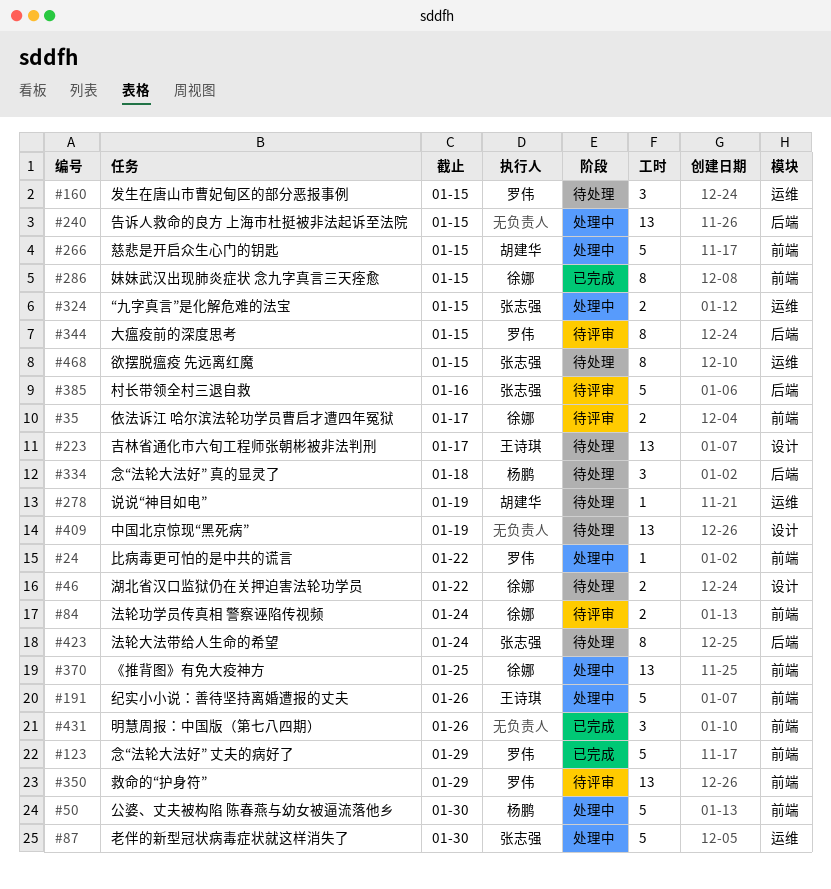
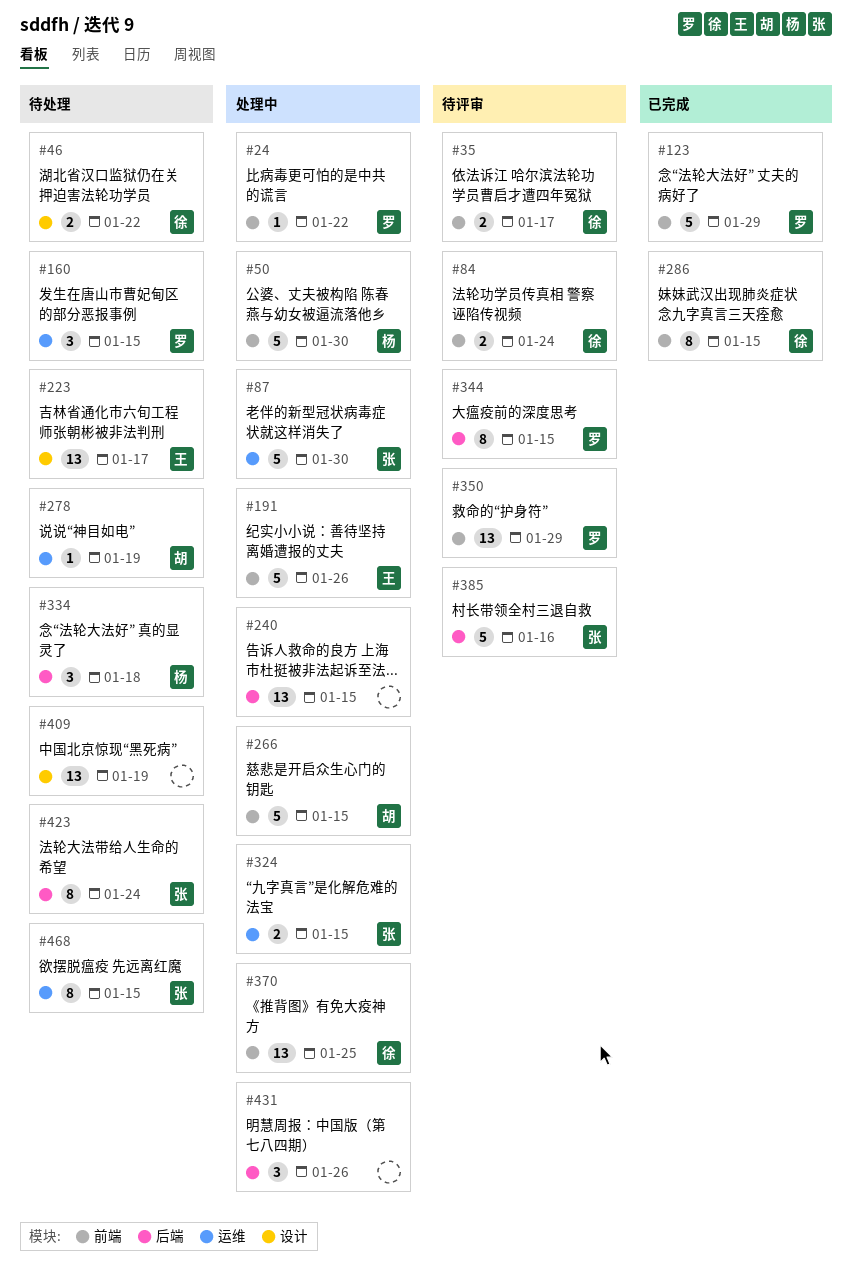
#431, status: 已完成 -> 处理中
#431, label: 前端 -> 后端

